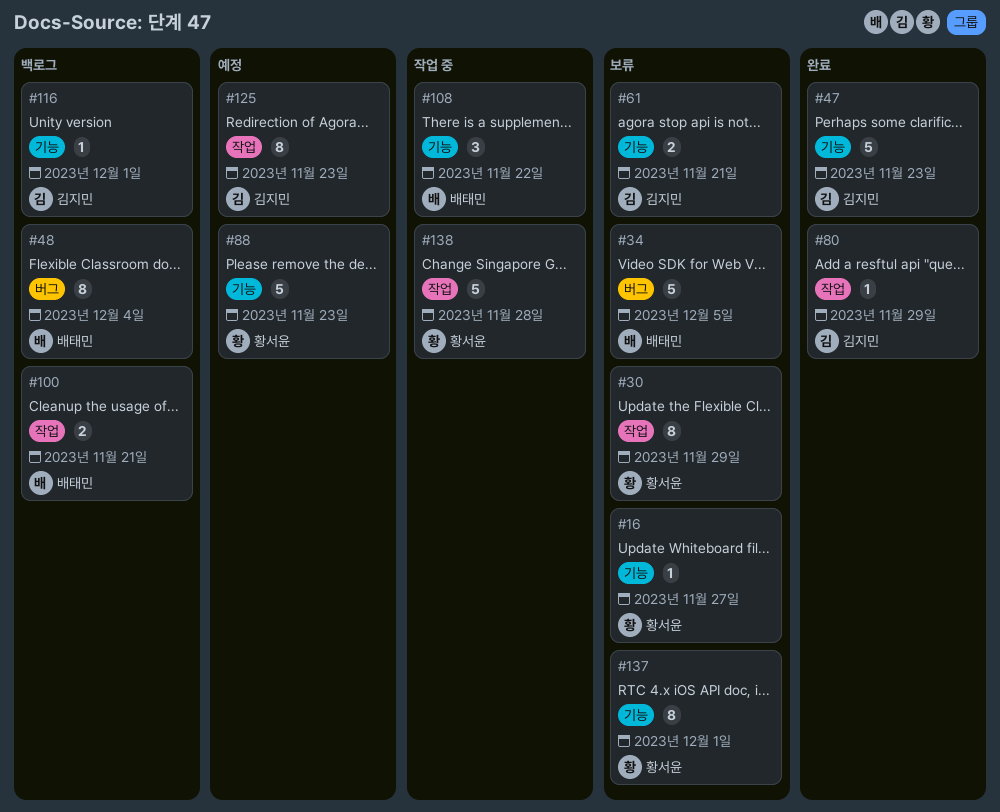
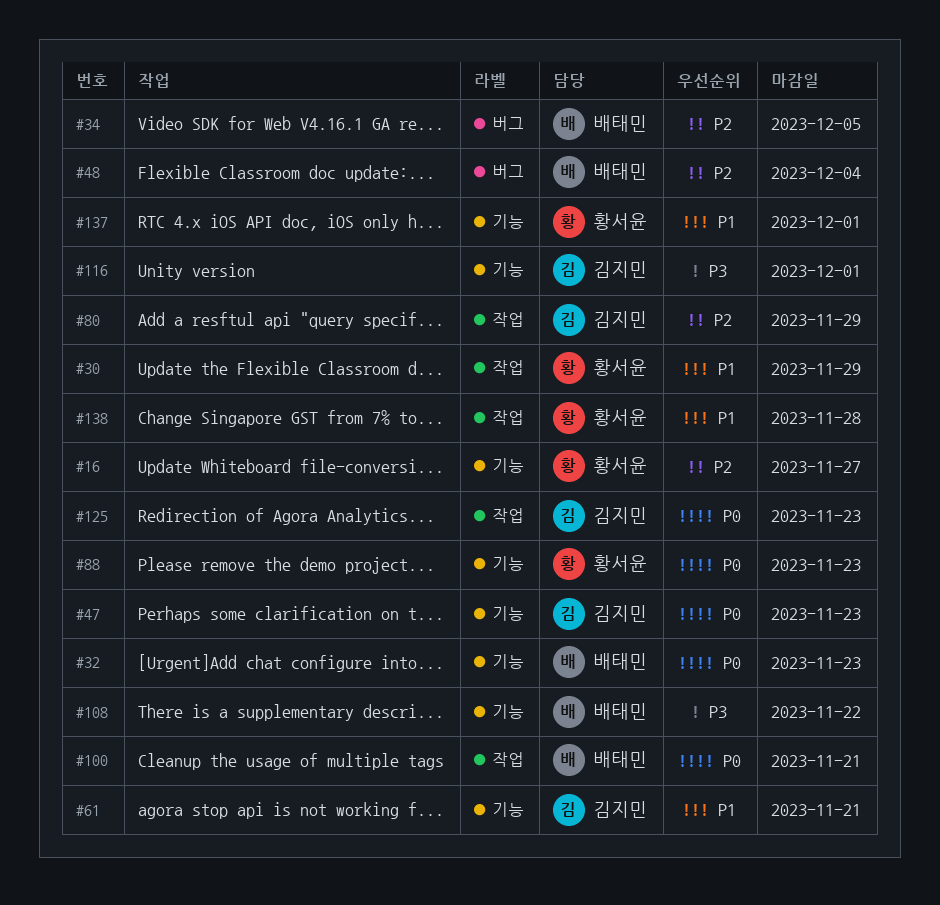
#32: none -> present

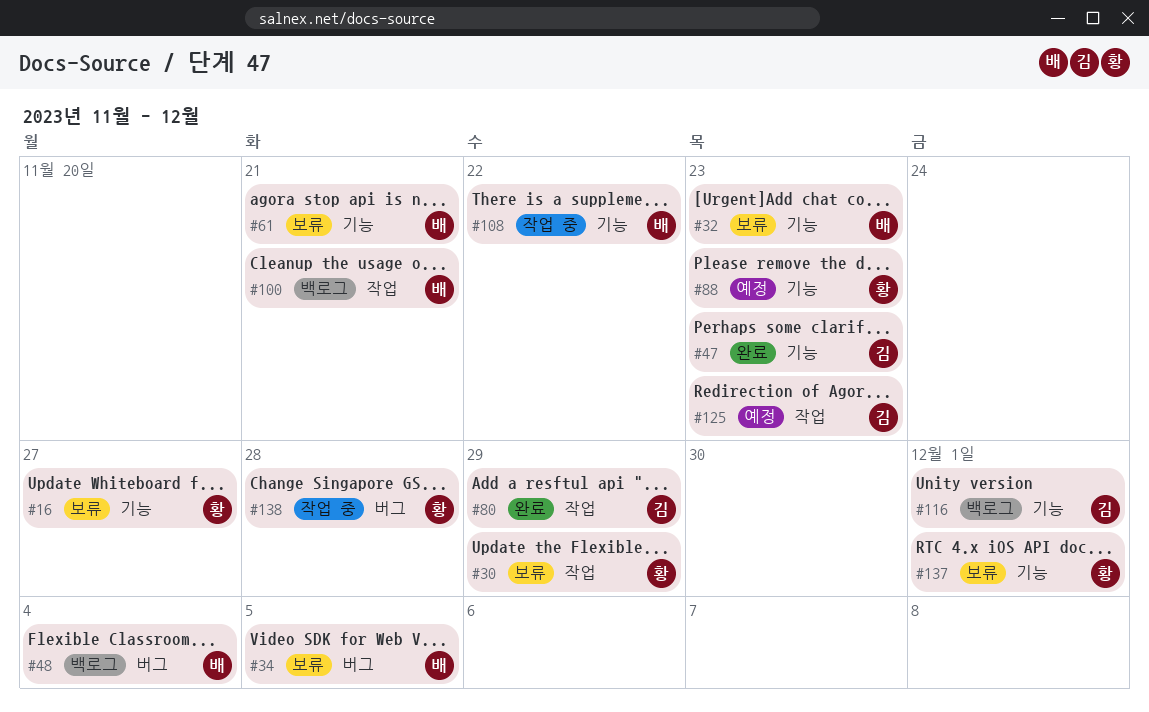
#61, owner: 김지민 -> 배태민
#138, label: 작업 -> 버그

